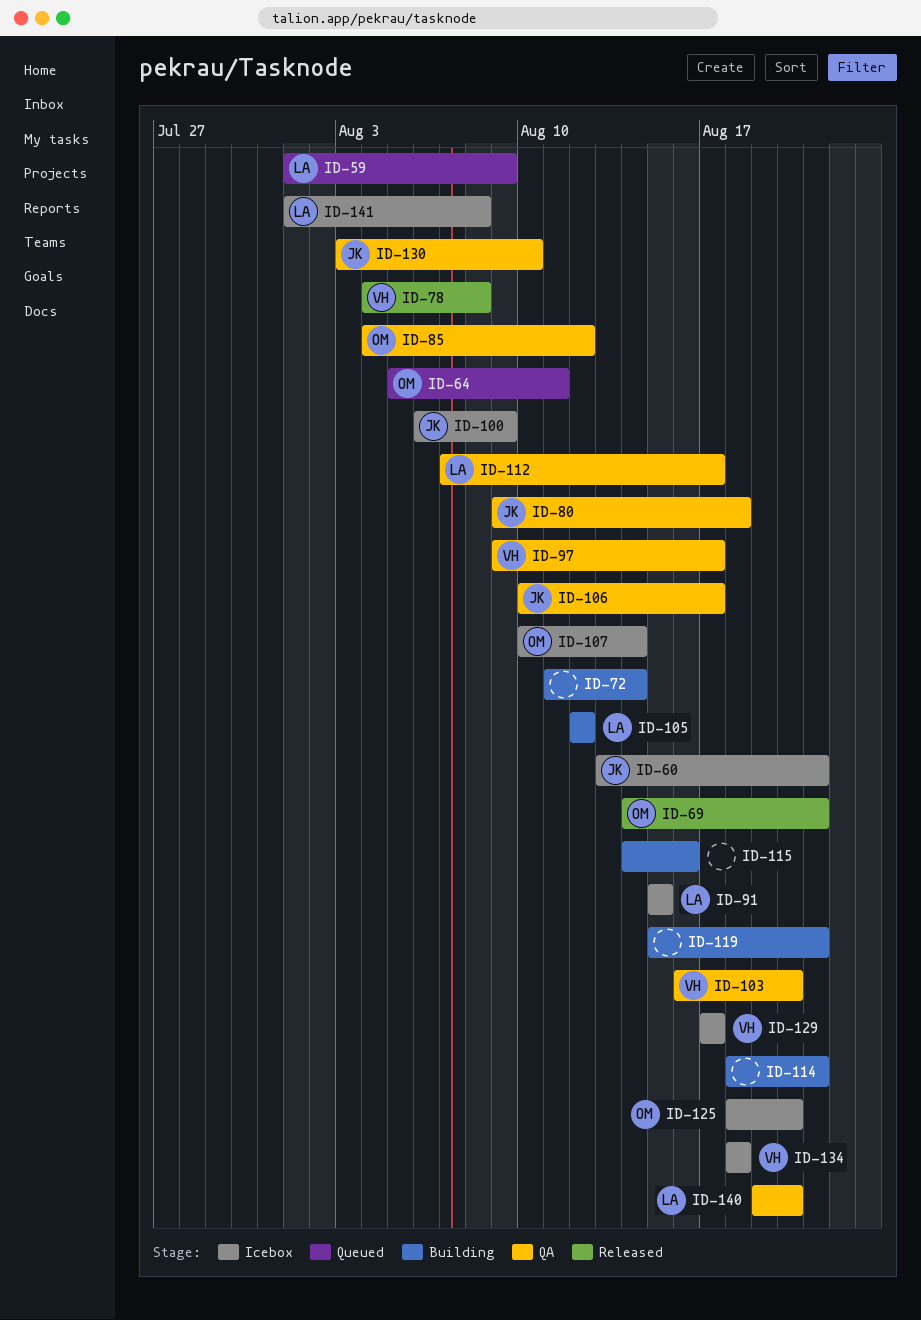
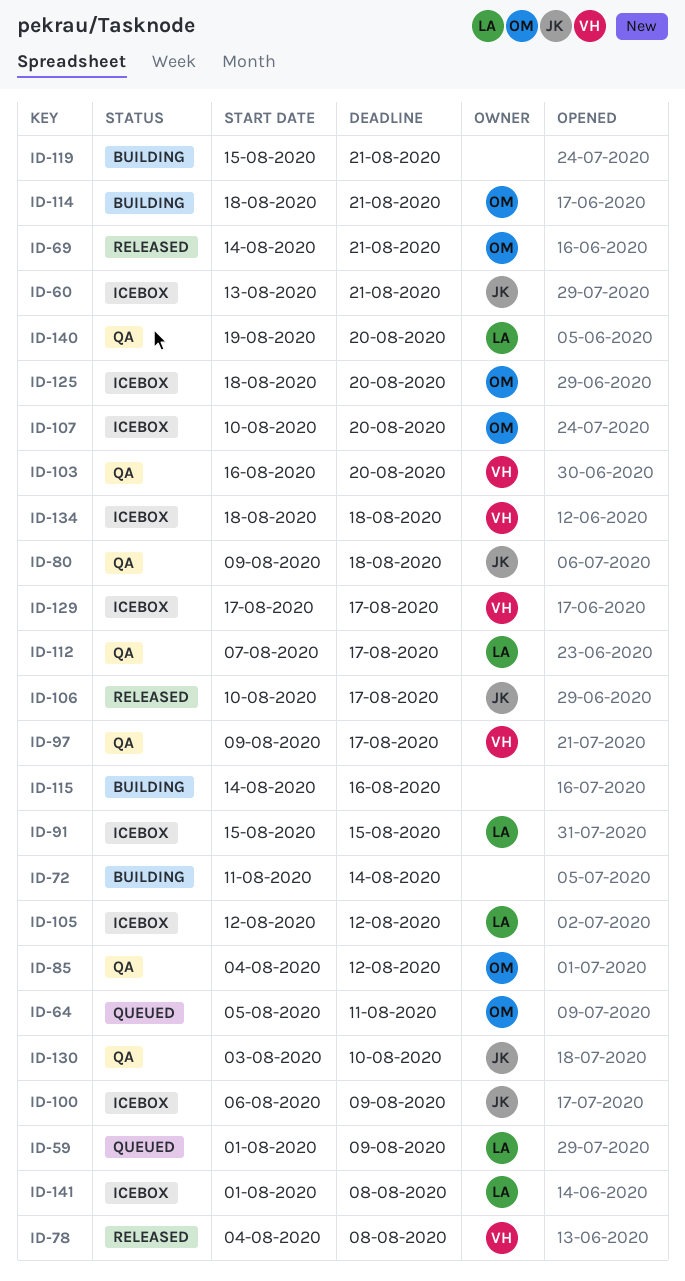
ID-105, status: Building -> Icebox
ID-106, status: QA -> Released
ID-107, due: Aug 14 -> Aug 20
ID-114, owner: none -> OM

